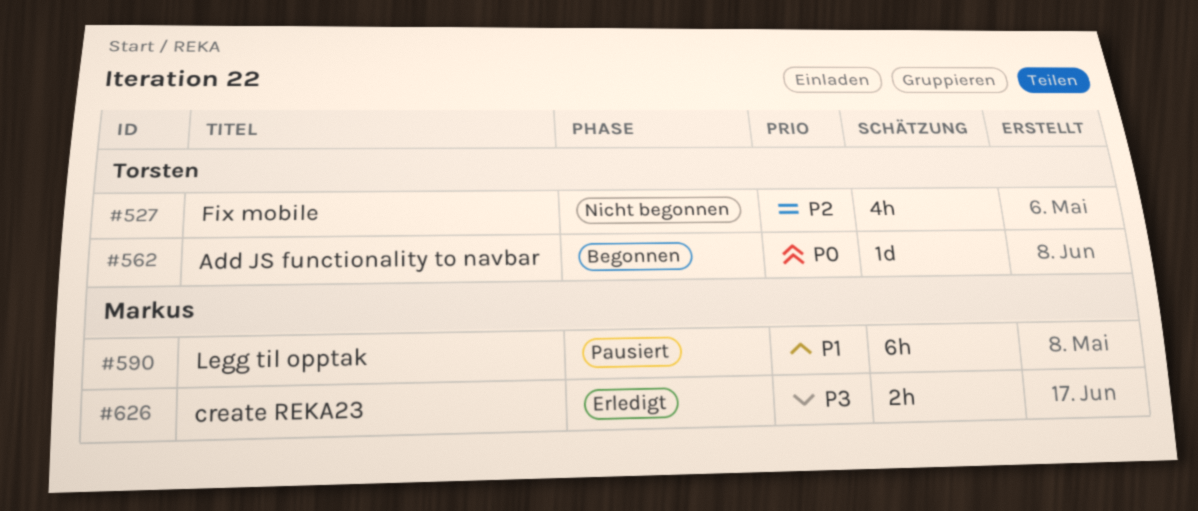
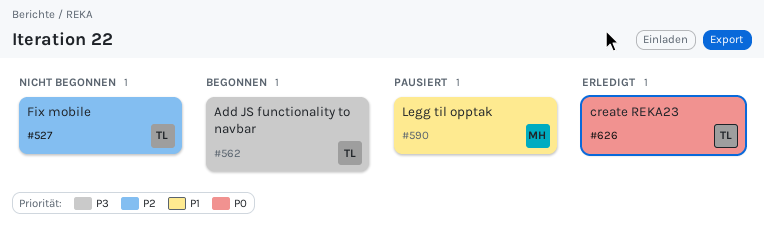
#562, priority: P0 -> P3
#626, owner: Markus -> Torsten
#626, priority: P3 -> P0

